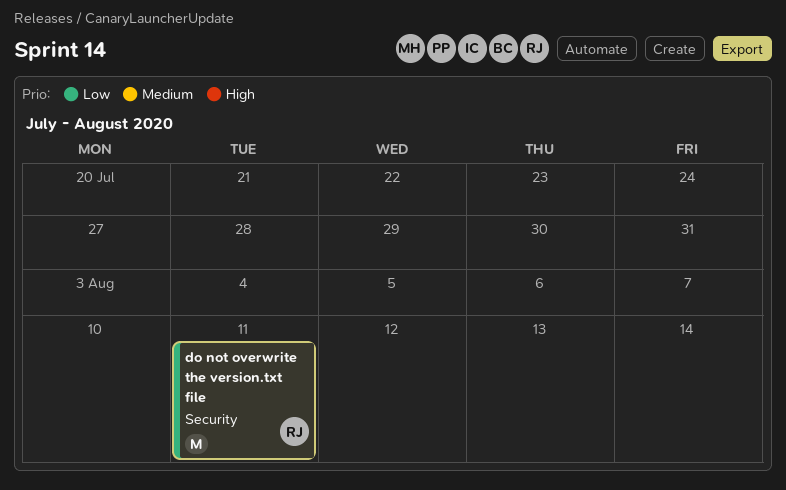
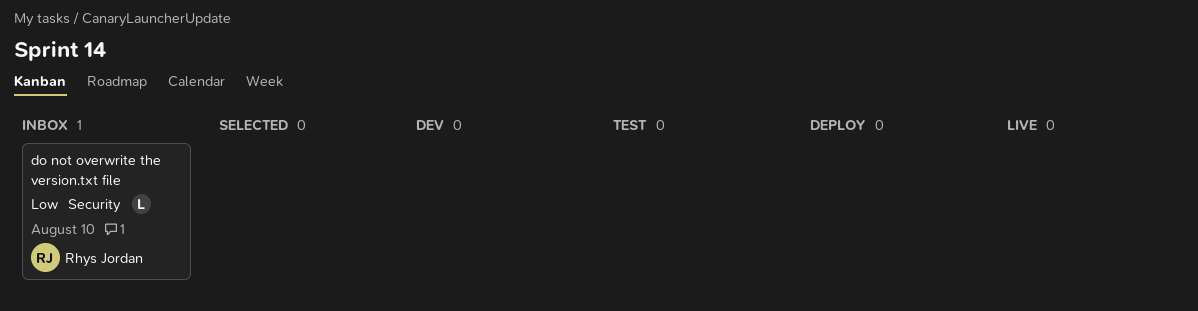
do not overwrite the version.txt file, estimate: M -> L
do not overwrite the version.txt file, due: Aug 11 -> Aug 10

